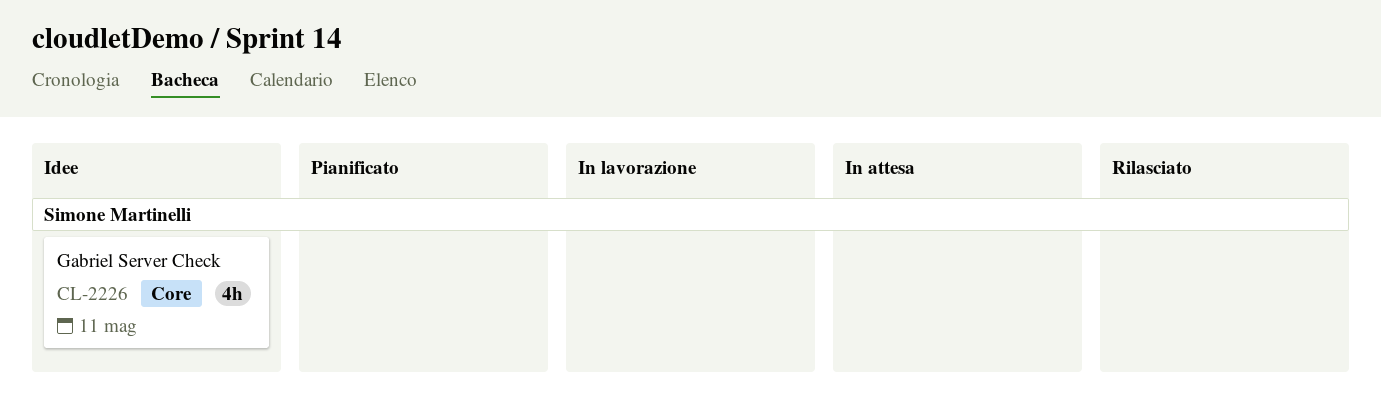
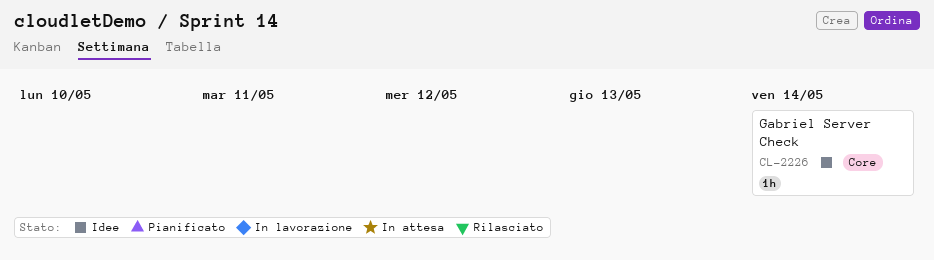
CL-2226, estimate: 4h -> 1h
CL-2226, due: May 11 -> May 14

